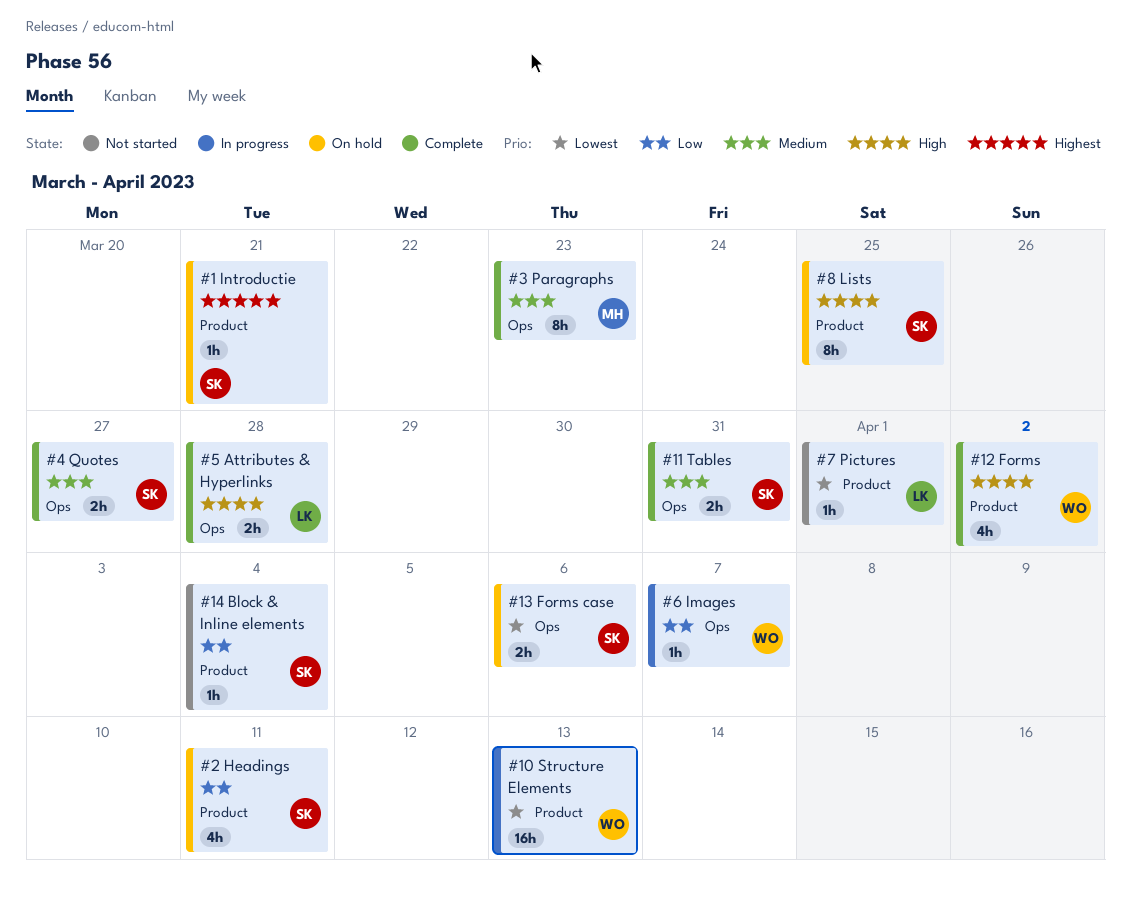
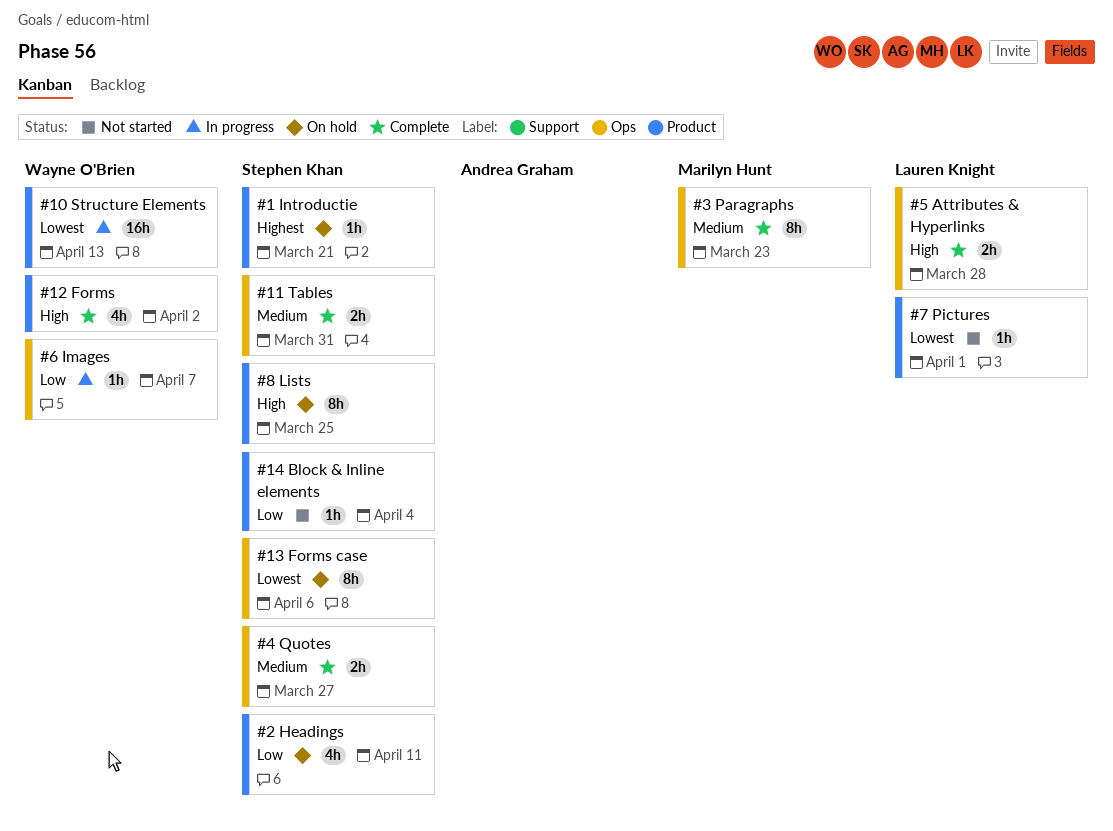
#13 Forms case, estimate: 2h -> 8h

